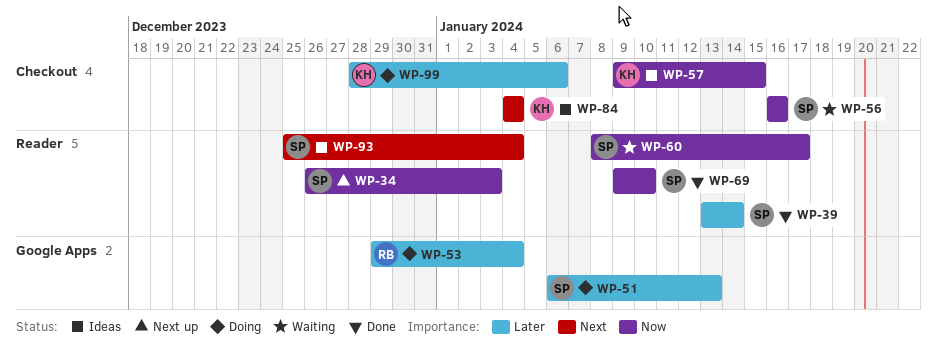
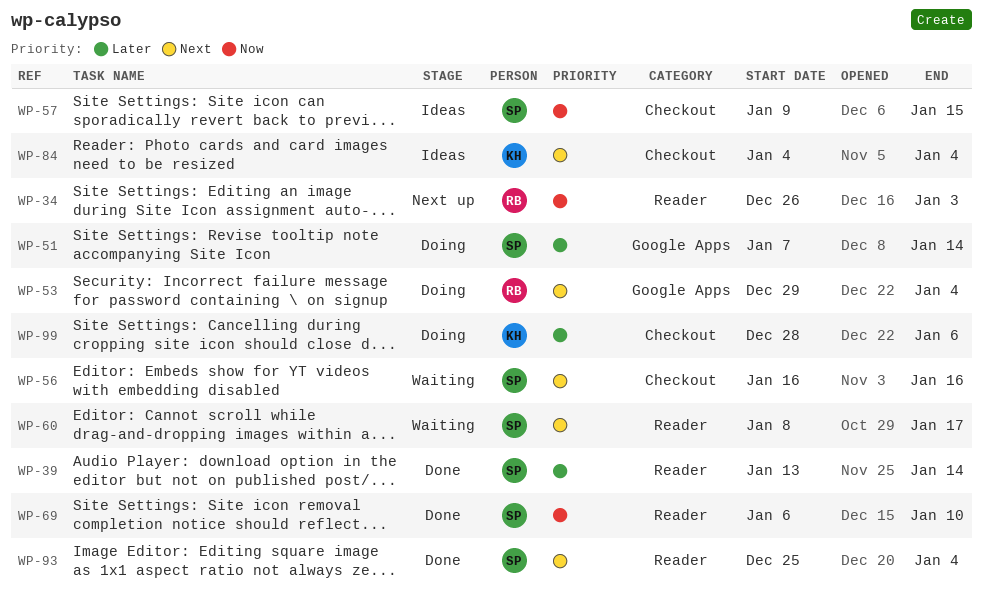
WP-34, owner: SP -> RB
WP-51, start: Jan 6 -> Jan 7
WP-51, due: Jan 13 -> Jan 14
WP-53, priority: Later -> Next
WP-56, priority: Now -> Next
WP-57, owner: KH -> SP
WP-60, priority: Now -> Next
WP-69, start: Jan 9 -> Jan 6
WP-93, status: Ideas -> Done

